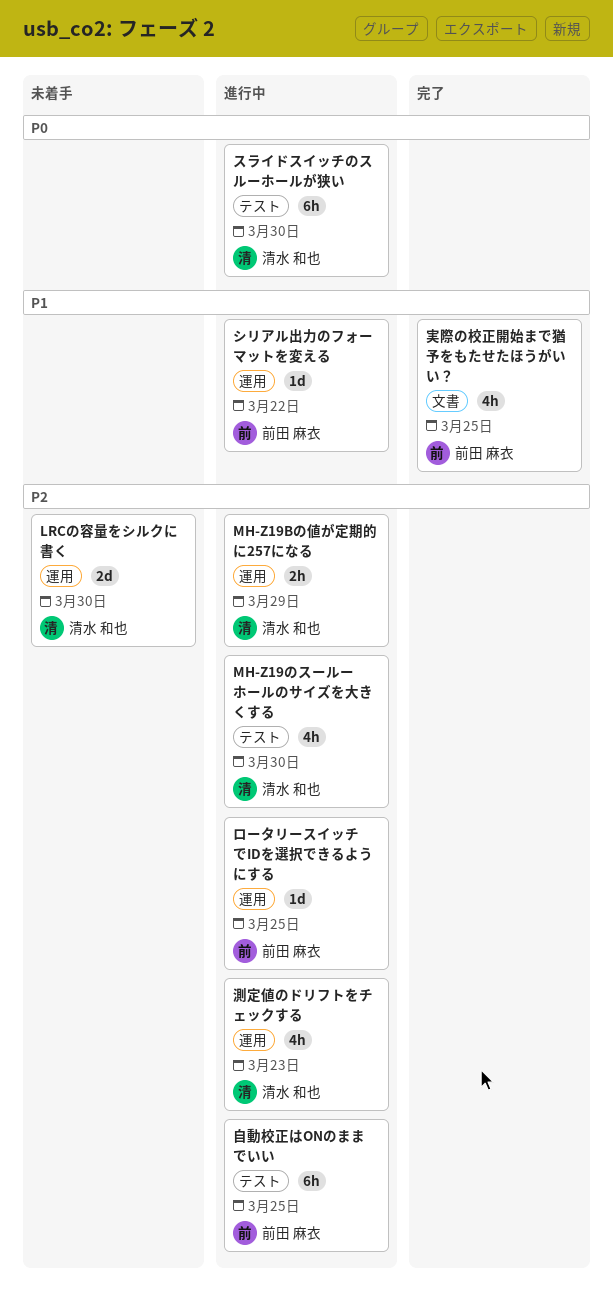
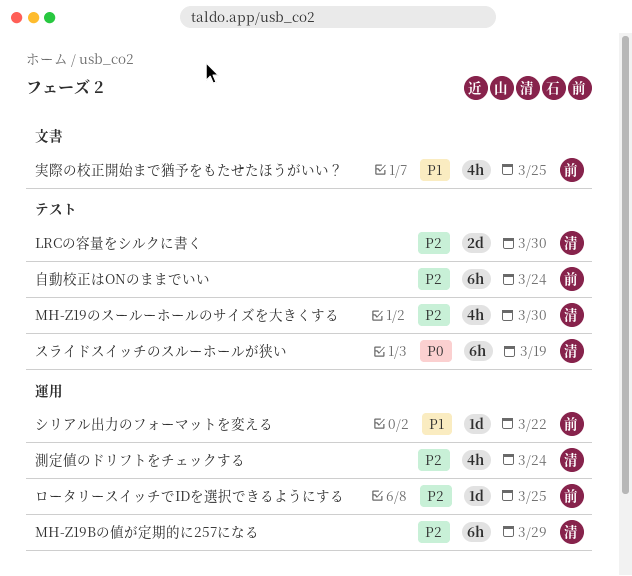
LRCの容量をシルクに書く, label: 運用 -> テスト
MH-Z19Bの値が定期的に257になる, estimate: 2h -> 6h
スライドスイッチのスルーホールが狭い, due: Mar 30 -> Mar 19
測定値のドリフトをチェックする, due: Mar 23 -> Mar 24
自動校正はONのままでいい, due: Mar 25 -> Mar 24

